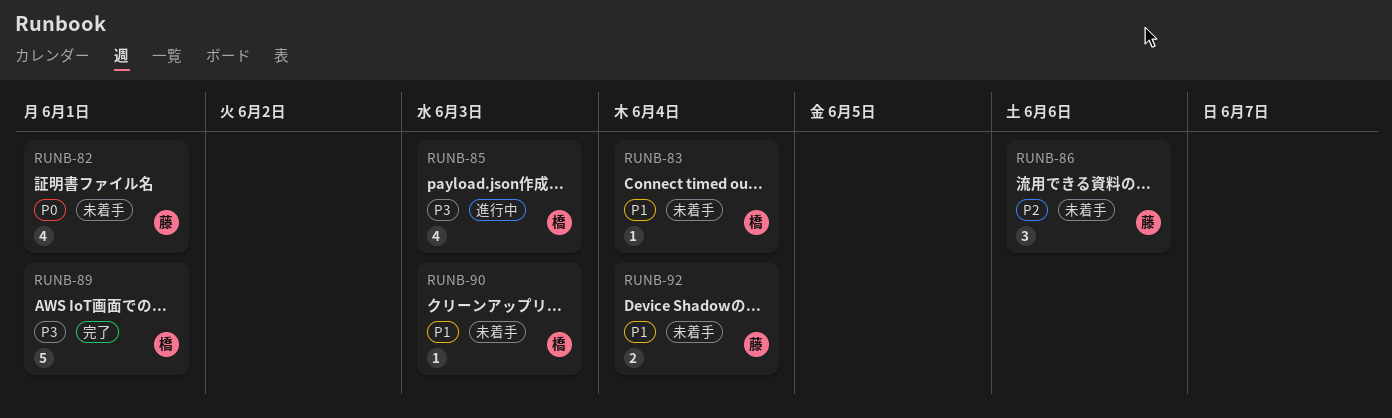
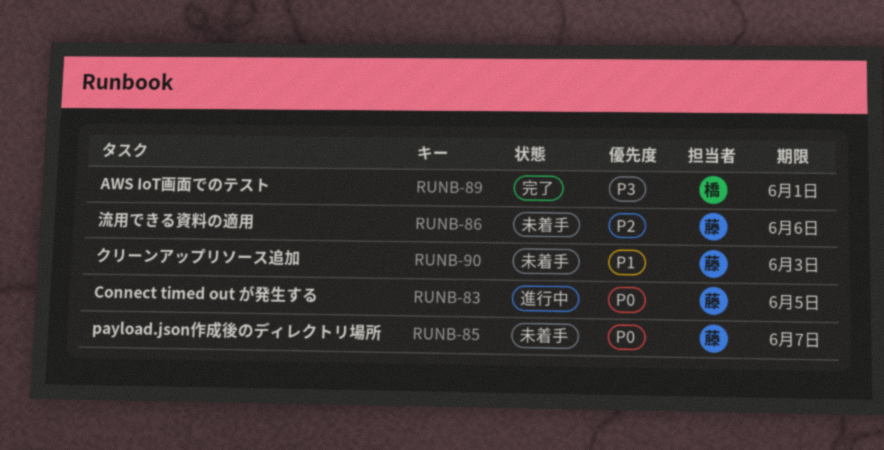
RUNB-82: present -> none
RUNB-83, status: 未着手 -> 進行中
RUNB-83, owner: 橋 -> 藤
RUNB-83, priority: P1 -> P0
RUNB-83, due: Jun 4 -> Jun 5
RUNB-85, status: 進行中 -> 未着手
RUNB-85, owner: 橋 -> 藤
RUNB-85, priority: P3 -> P0
RUNB-85, due: Jun 3 -> Jun 7
RUNB-90, owner: 橋 -> 藤
RUNB-92: present -> none

